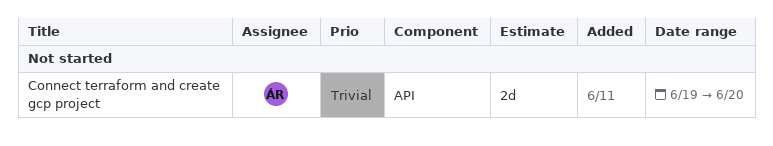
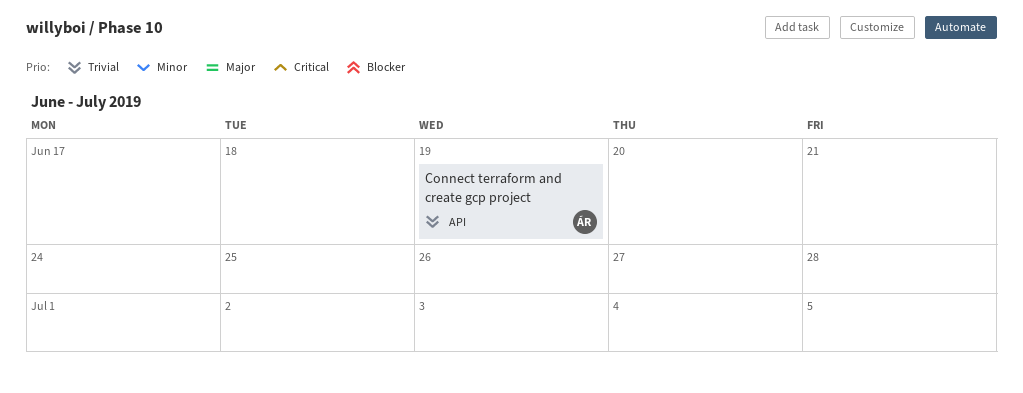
Connect terraform and create gcp project, due: Jun 20 -> Jun 19

